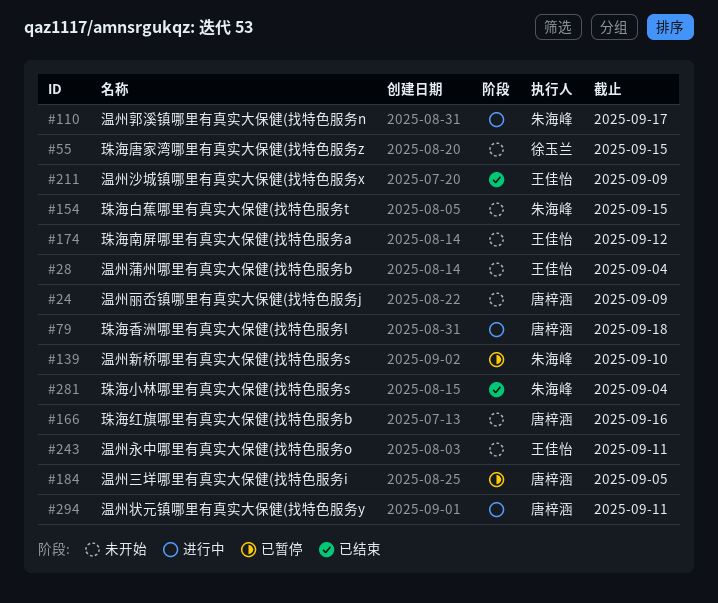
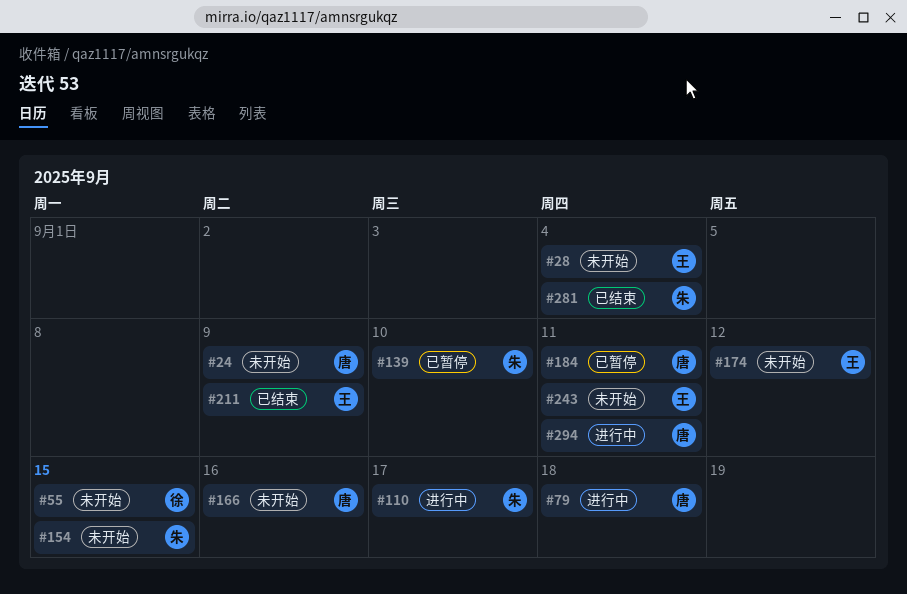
#184, due: Sep 5 -> Sep 11

